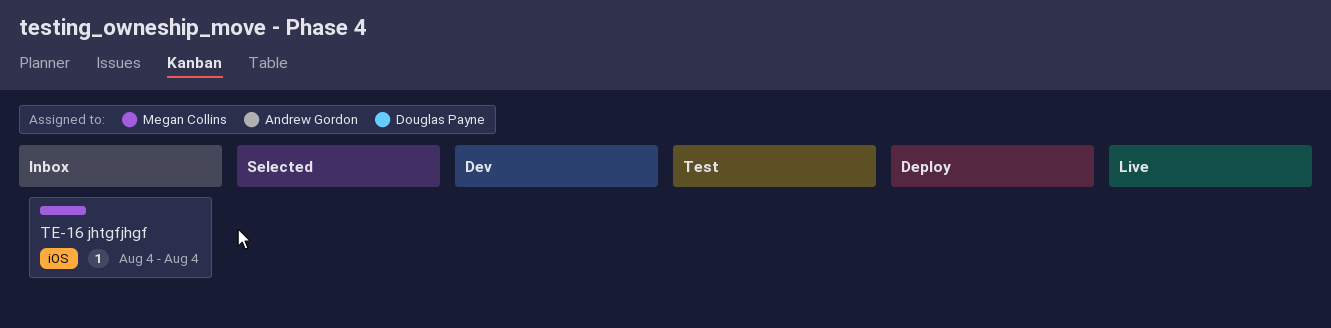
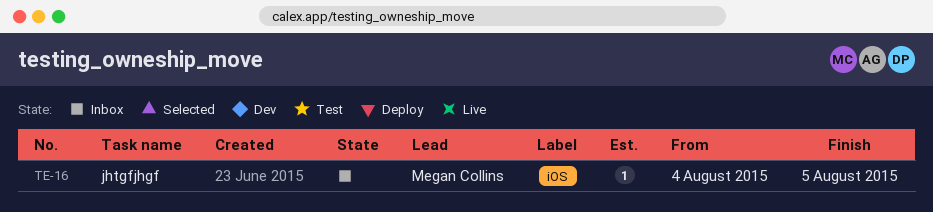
TE-16, due: Aug 4 -> Aug 5

